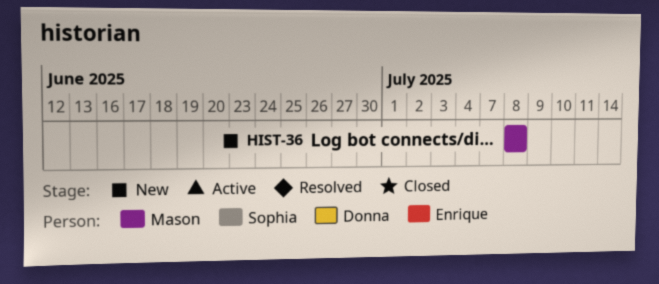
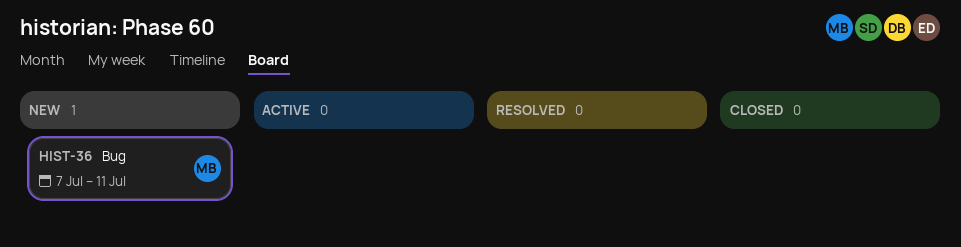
HIST-36, start: Jul 8 -> Jul 7
HIST-36, due: Jul 8 -> Jul 11

